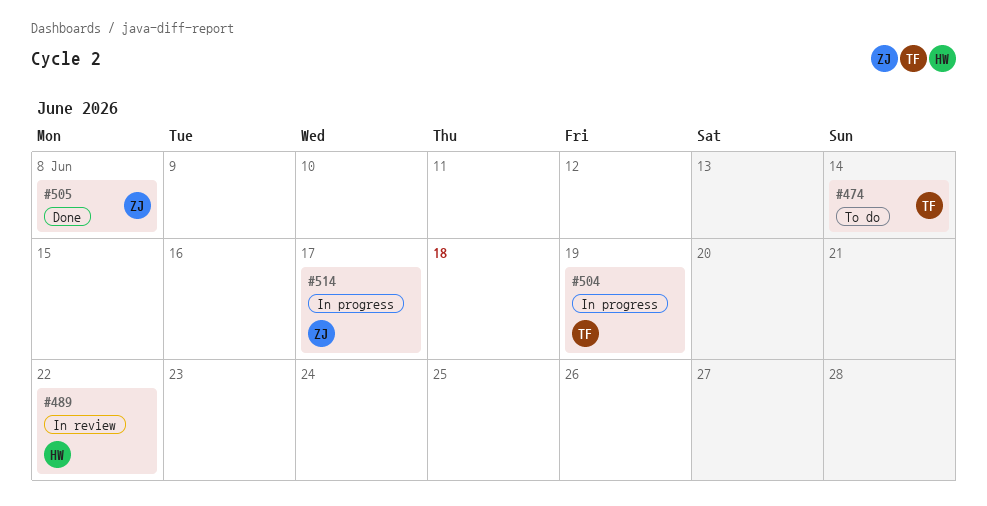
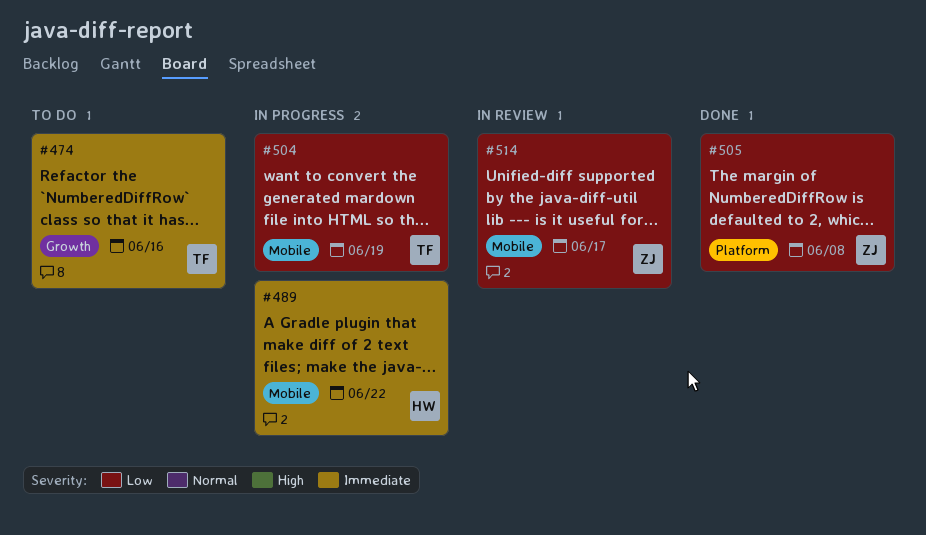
#474, due: Jun 14 -> Jun 16
#489, status: In review -> In progress
#514, status: In progress -> In review

